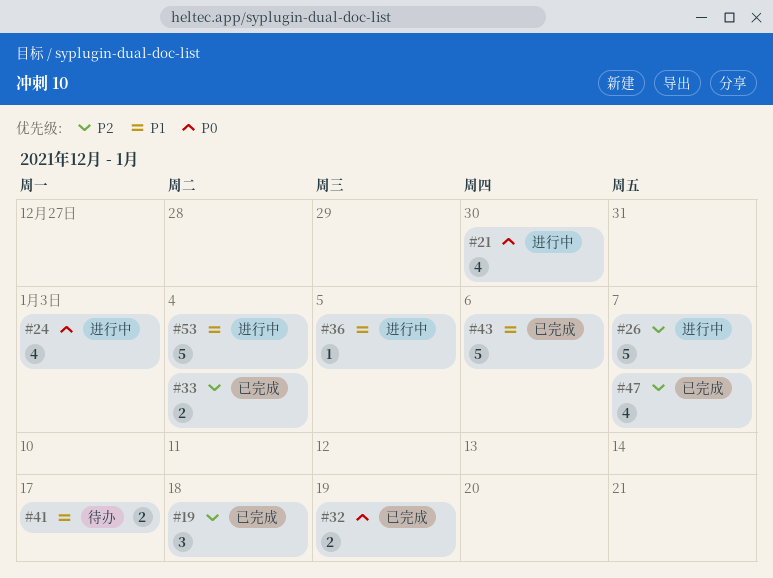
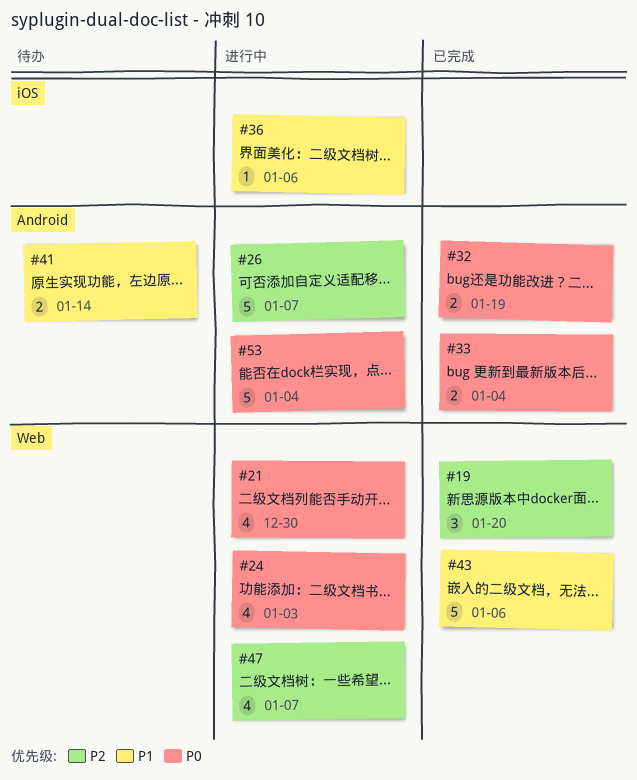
#19, due: Jan 18 -> Jan 20
#33, priority: P2 -> P0
#36, due: Jan 5 -> Jan 6
#41, due: Jan 17 -> Jan 14
#47, status: 已完成 -> 进行中
#53, priority: P1 -> P0

